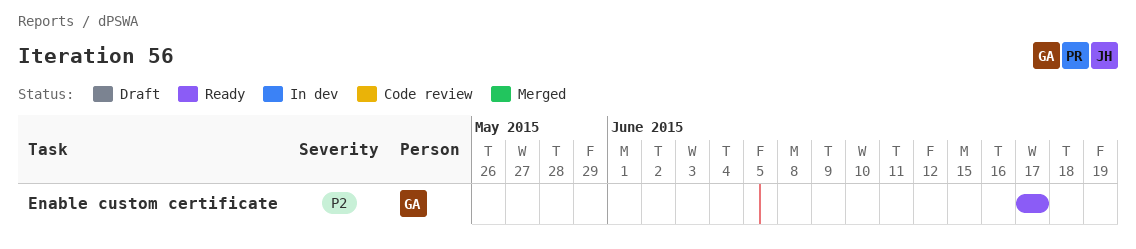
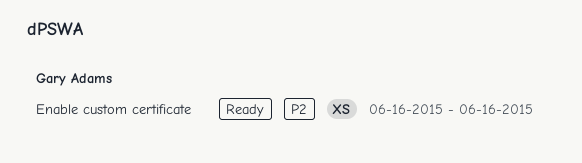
Enable custom certificate, start: Jun 17 -> Jun 16
Enable custom certificate, due: Jun 17 -> Jun 16

